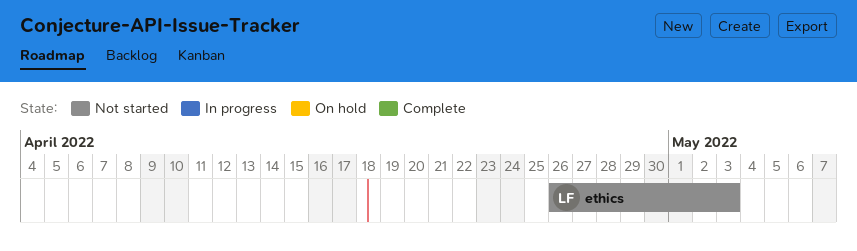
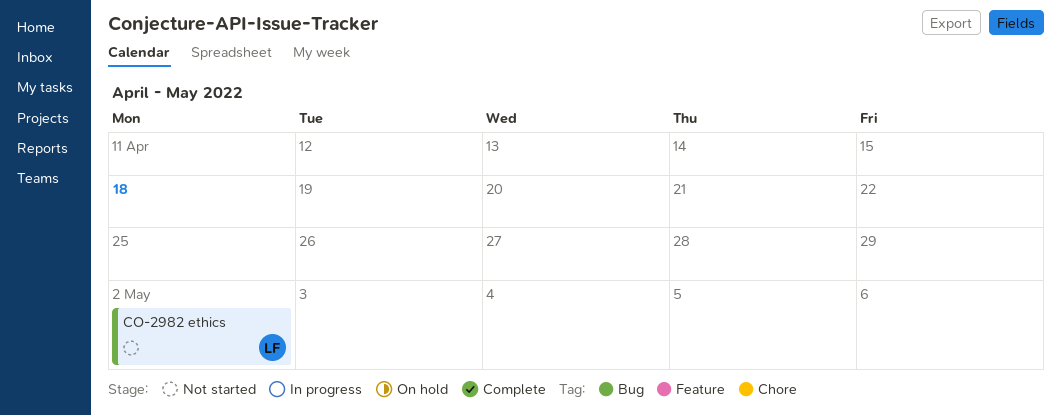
ethics, due: May 3 -> May 2

